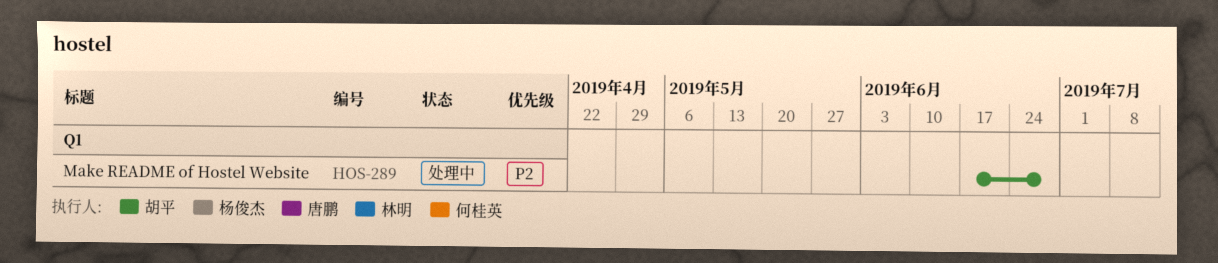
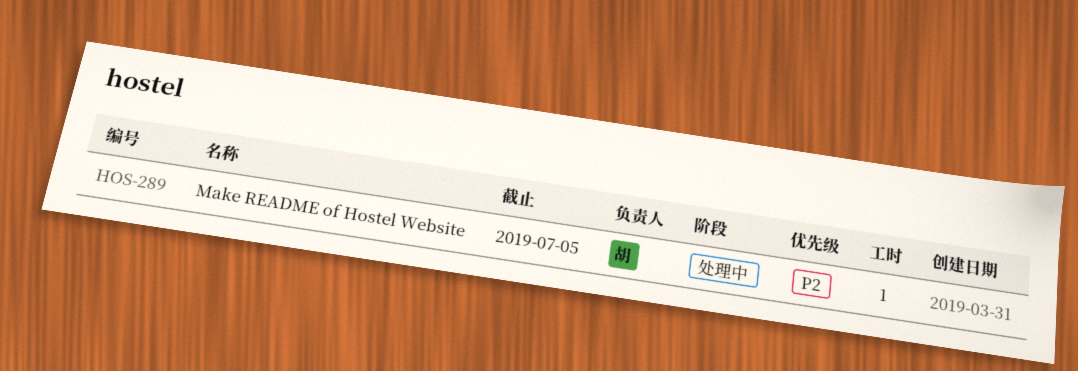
HOS-289, due: Jun 28 -> Jul 5

